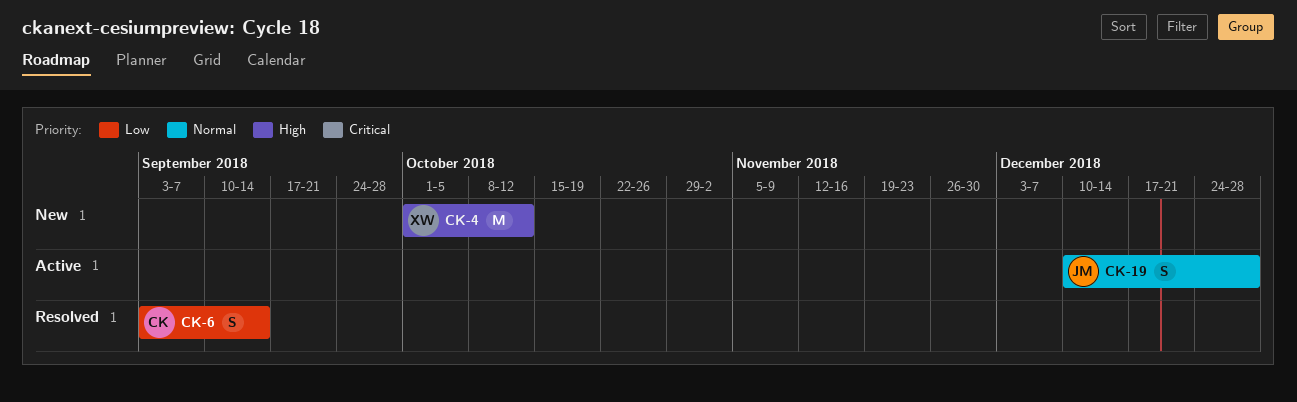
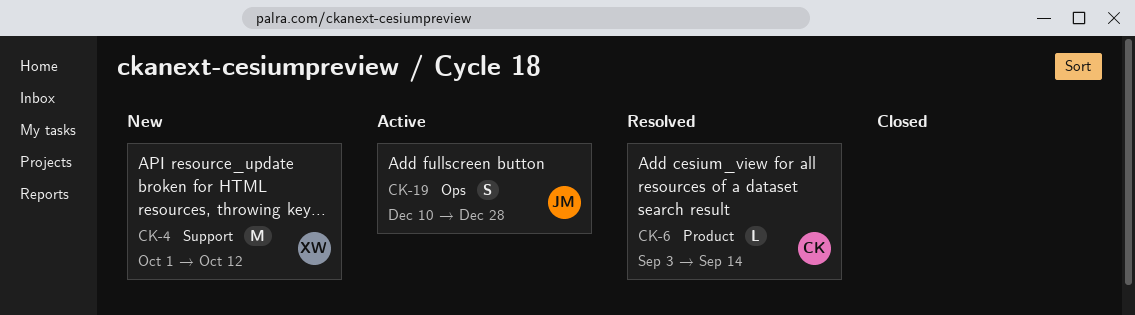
CK-6, estimate: S -> L

